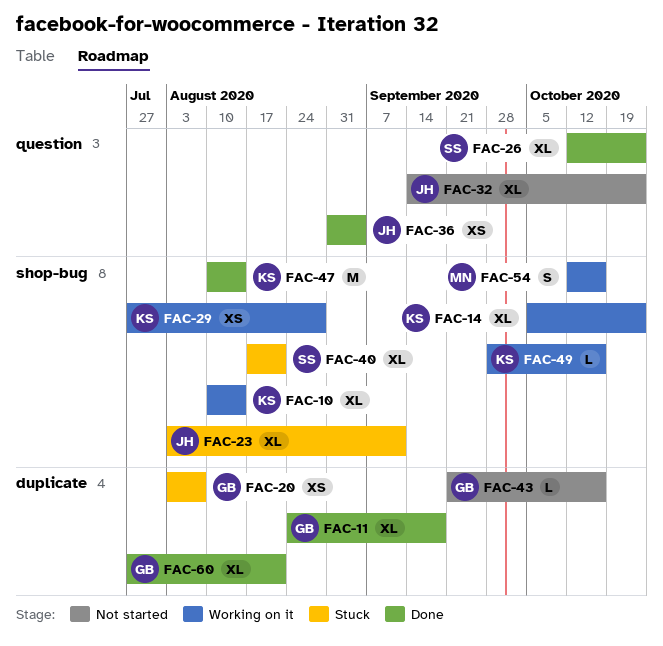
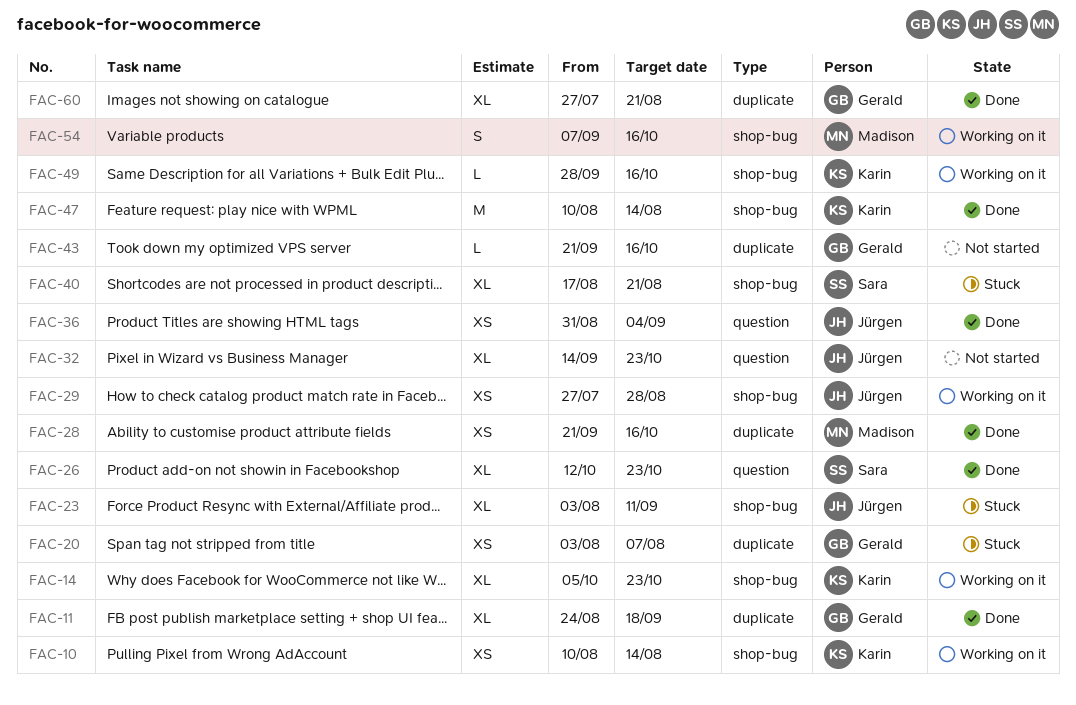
FAC-10, estimate: XL -> XS
FAC-28: none -> present
FAC-29, owner: Karin -> Jürgen
FAC-54, start: Oct 12 -> Sep 7

